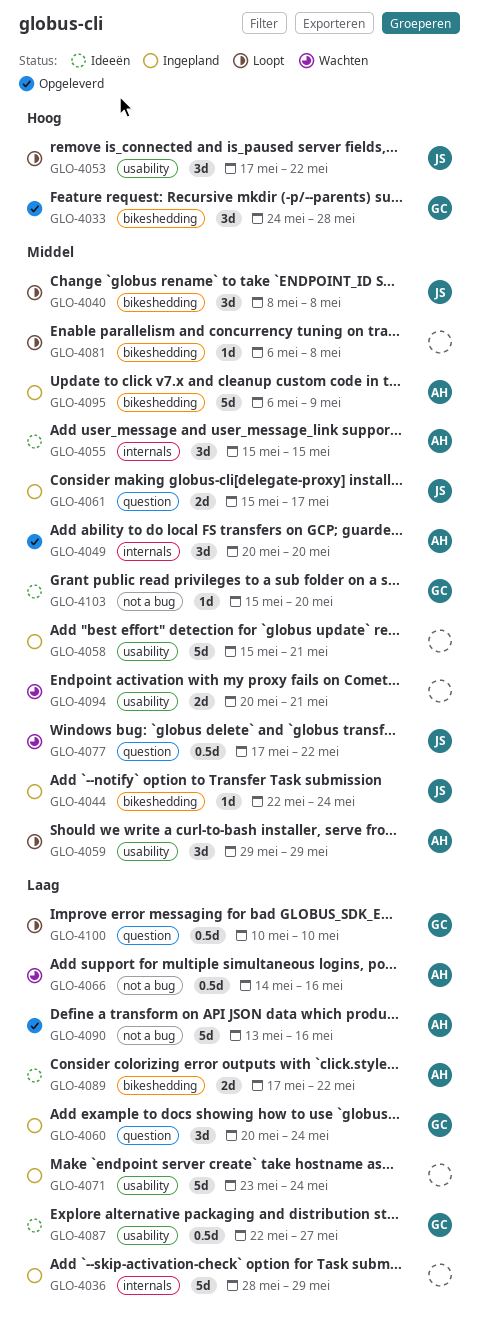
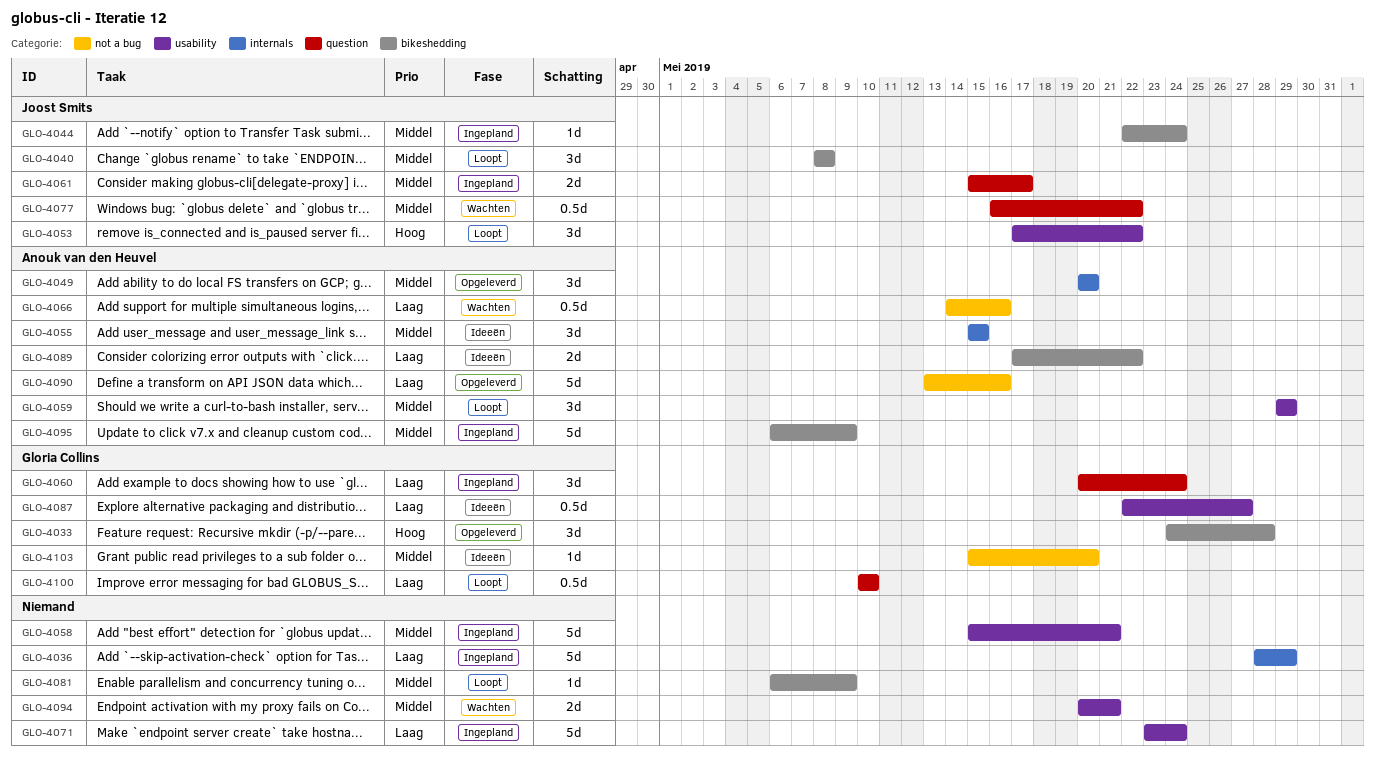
GLO-4077, start: May 17 -> May 16
GLO-4081, due: May 8 -> May 9

